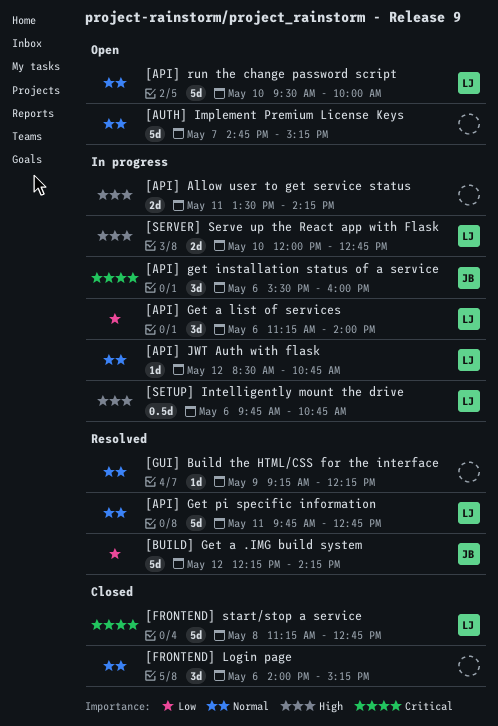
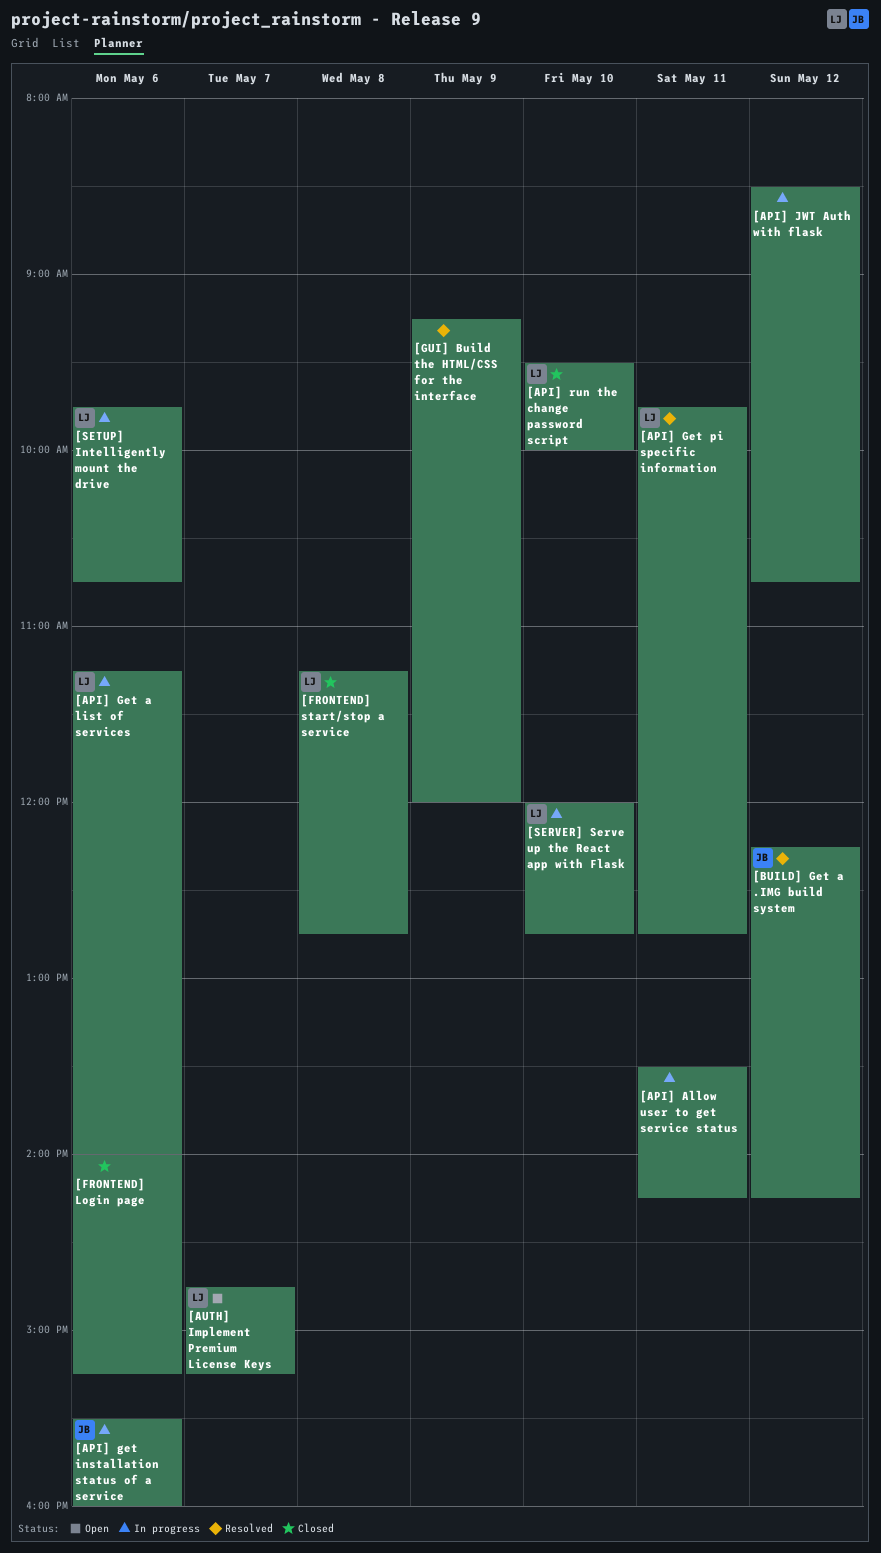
[API] JWT Auth with flask, owner: LJ -> none
[API] run the change password script, status: Open -> Closed
[AUTH] Implement Premium License Keys, owner: none -> LJ
[GUI] Build the HTML/CSS for the interface, ends: 12:15 -> 12:00

